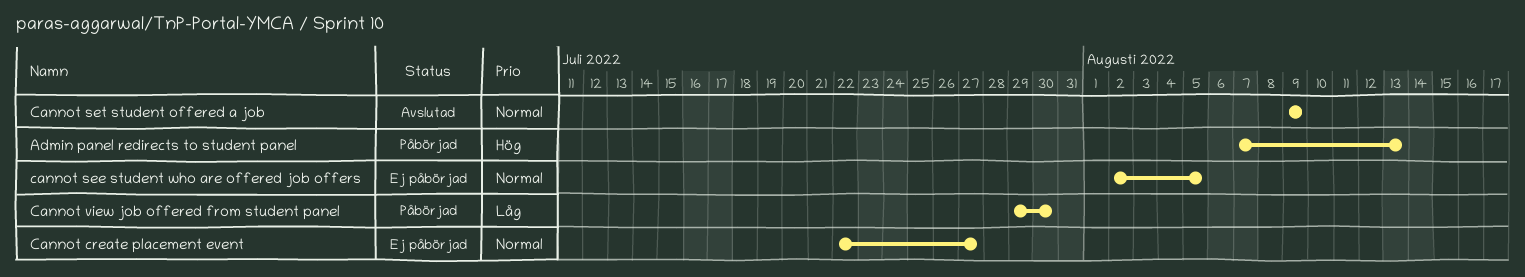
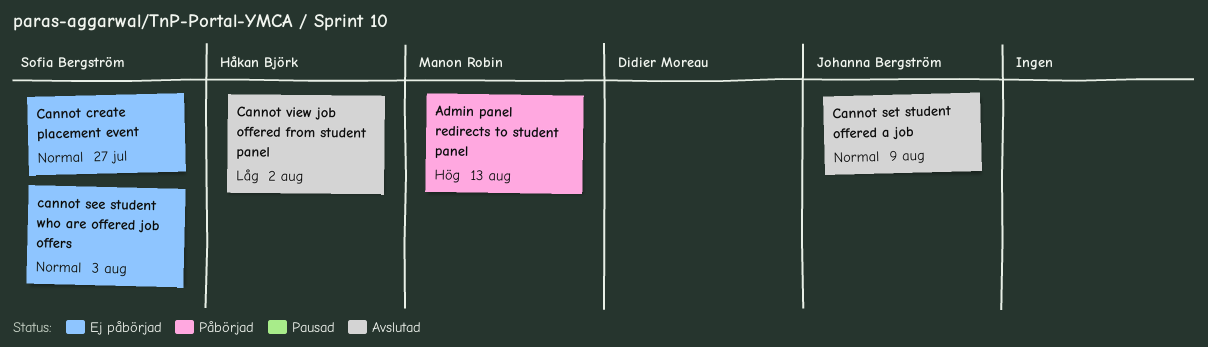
cannot see student who are offered job offers, due: Aug 5 -> Aug 3
Cannot view job offered from student panel, status: Påbörjad -> Avslutad
Cannot view job offered from student panel, due: Jul 30 -> Aug 2

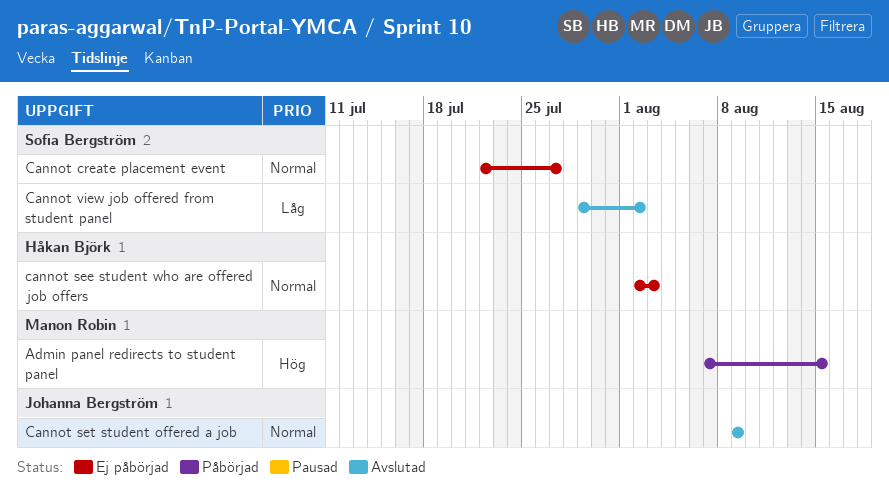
Admin panel redirects to student panel, due: Aug 13 -> Aug 15
cannot see student who are offered job offers, owner: Sofia Bergström -> Håkan Björk
Cannot view job offered from student panel, owner: Håkan Björk -> Sofia Bergström

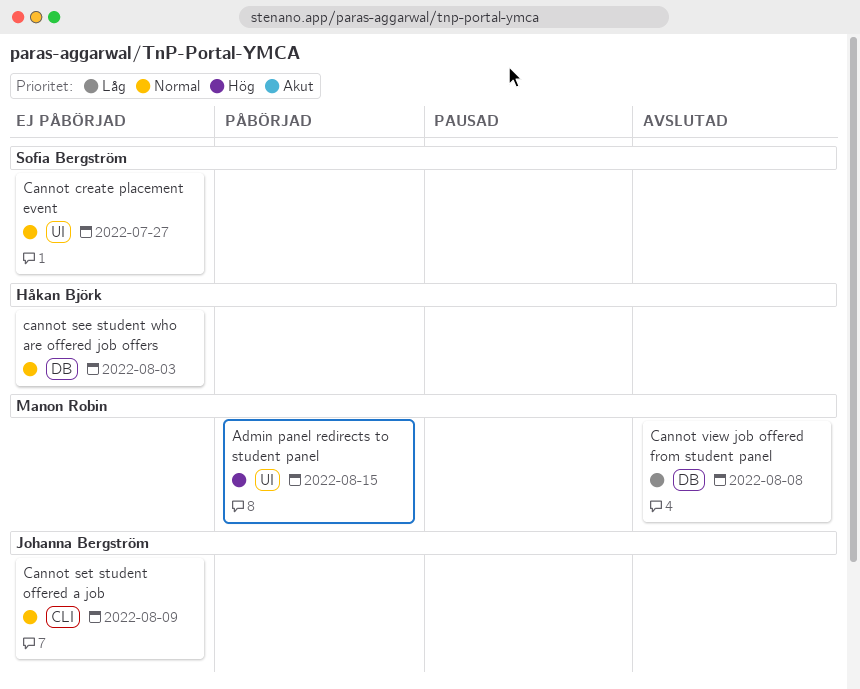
Cannot set student offered a job, status: Avslutad -> Ej påbörjad
Cannot view job offered from student panel, owner: Sofia Bergström -> Manon Robin
Cannot view job offered from student panel, due: Aug 2 -> Aug 8

